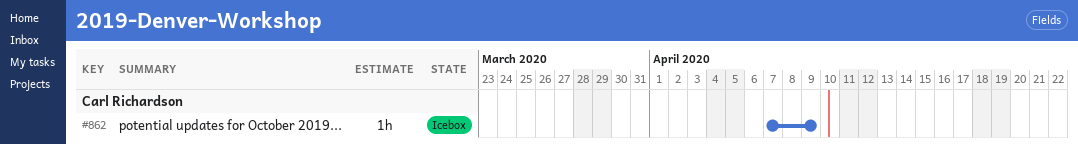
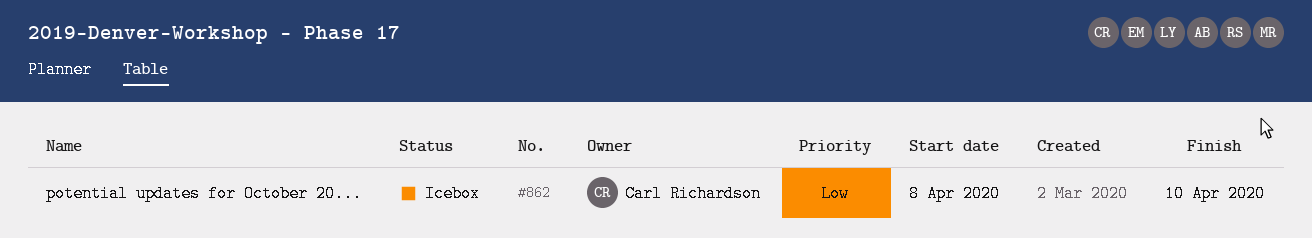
#862, start: Apr 7 -> Apr 8
#862, due: Apr 9 -> Apr 10

